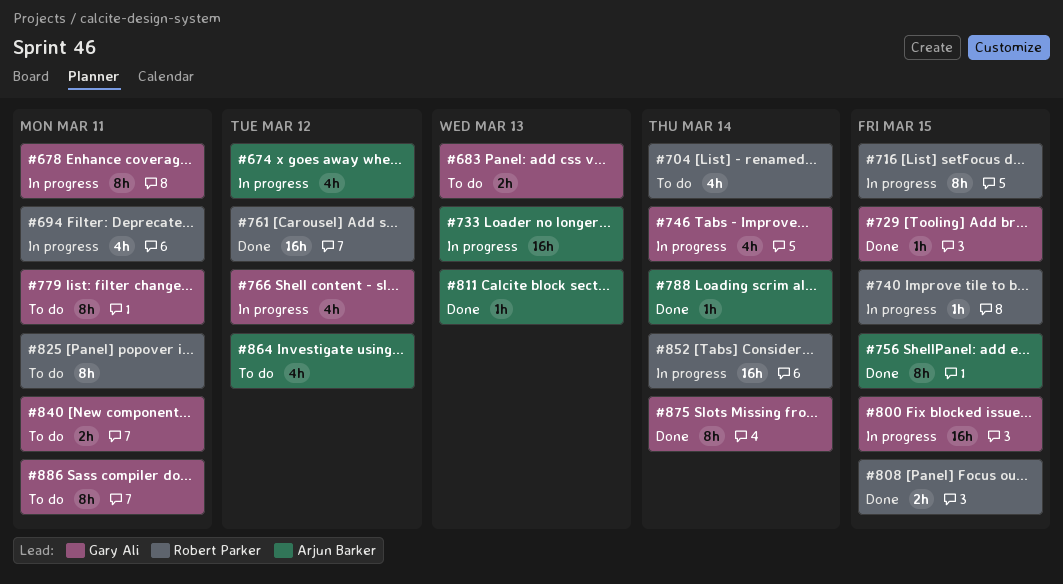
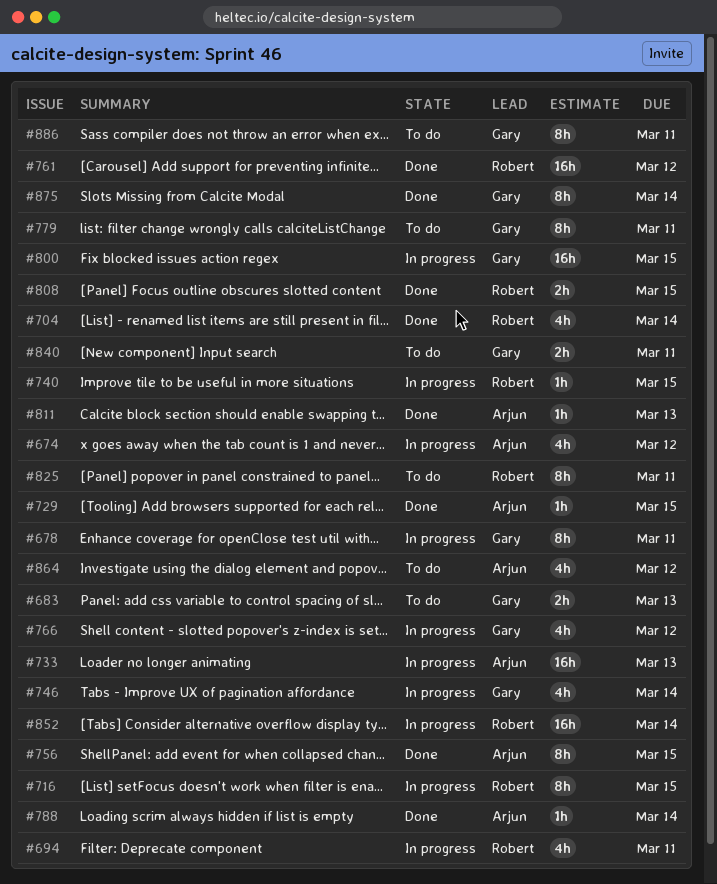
#704, status: To do -> Done
#729, owner: Gary Ali -> Arjun Barker

